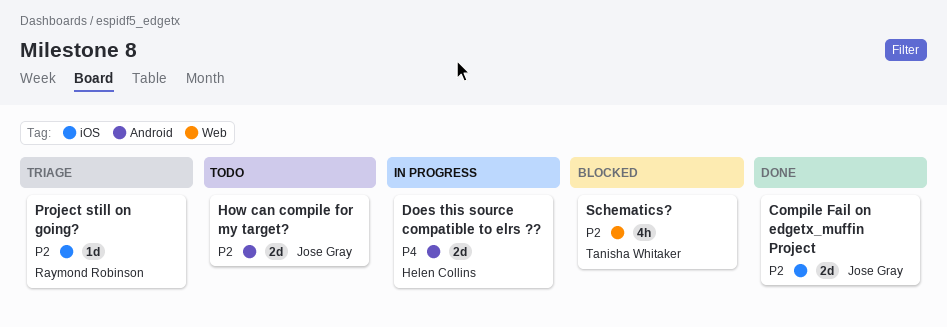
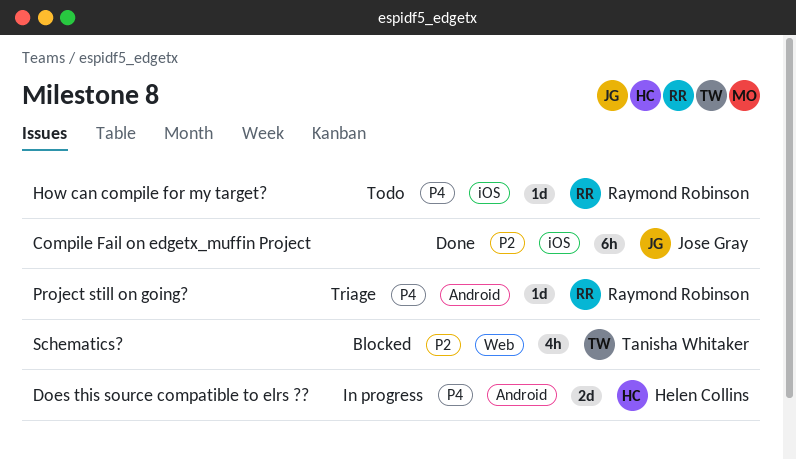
Compile Fail on edgetx_muffin Project, estimate: 2d -> 6h
How can compile for my target?, owner: Jose Gray -> Raymond Robinson
How can compile for my target?, priority: P2 -> P4
How can compile for my target?, label: Android -> iOS
How can compile for my target?, estimate: 2d -> 1d
Project still on going?, priority: P2 -> P4
Project still on going?, label: iOS -> Android

